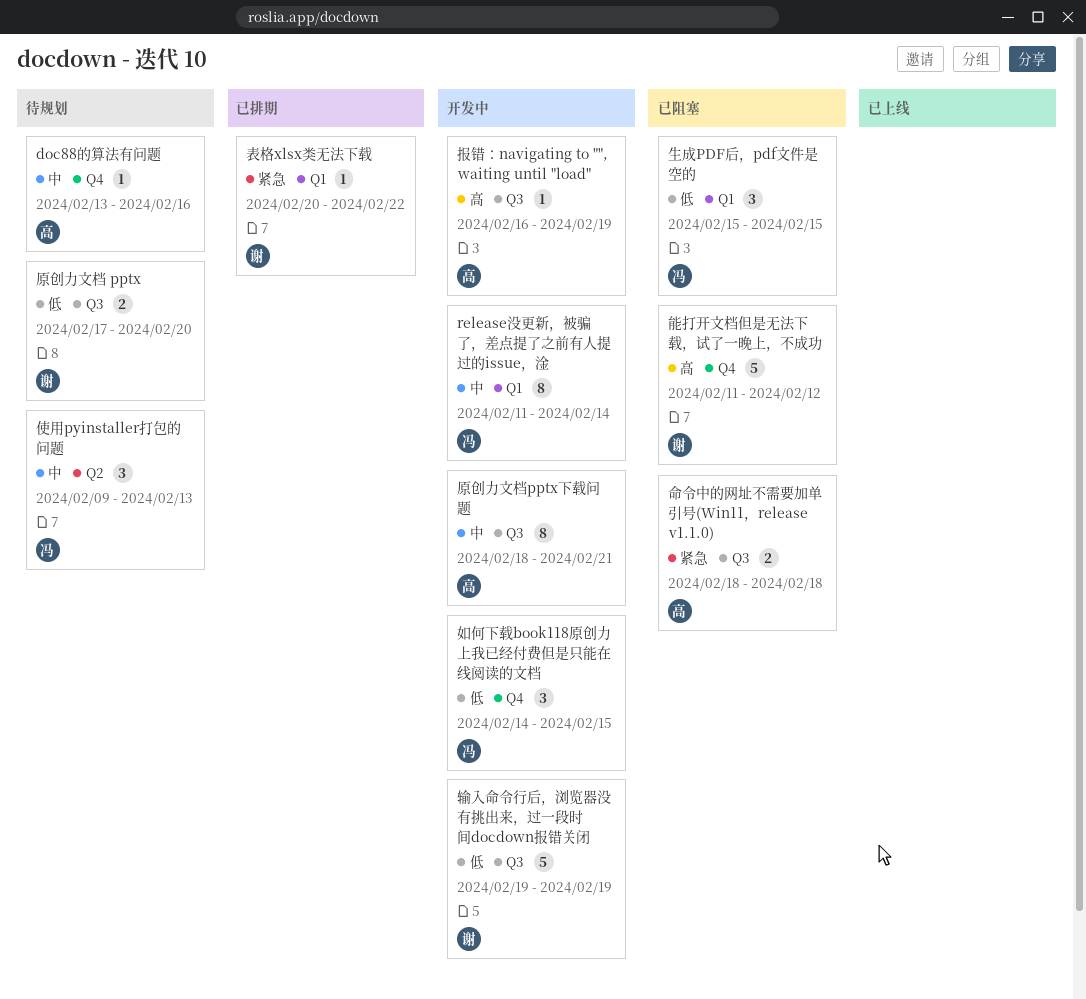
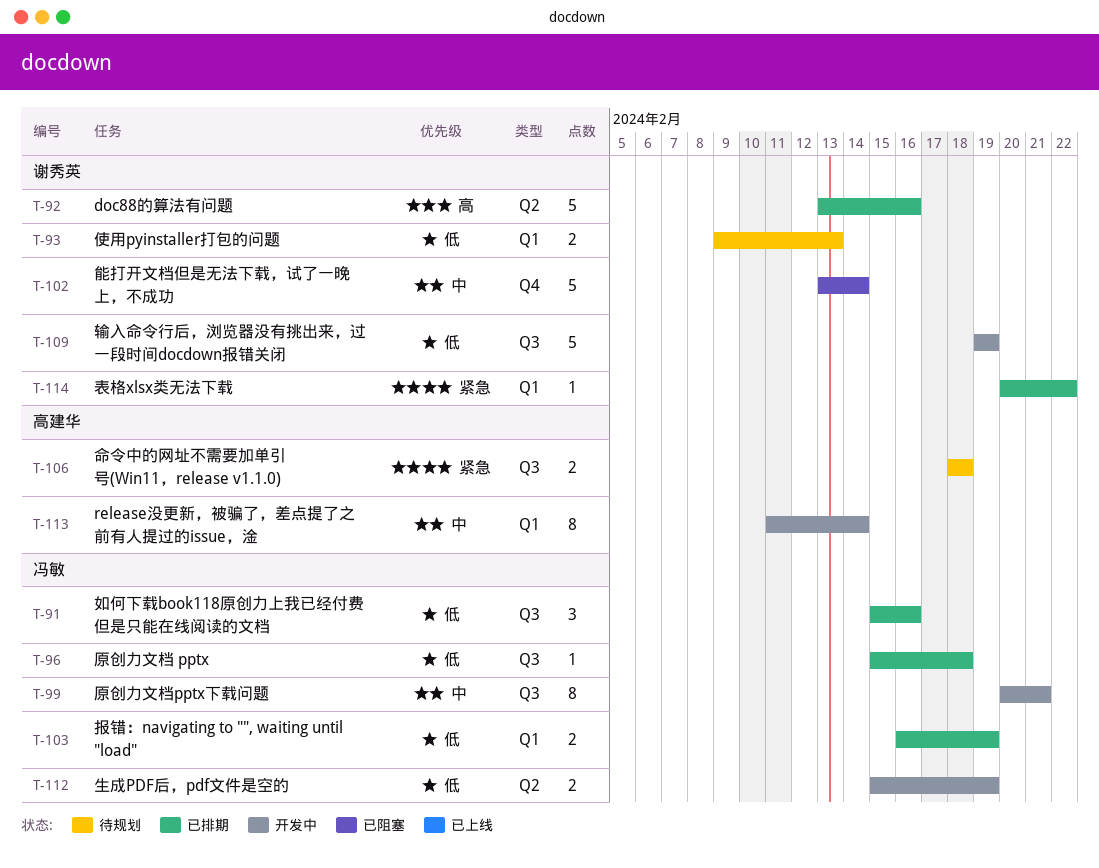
doc88的算法有问题, status: 待规划 -> 已排期
doc88的算法有问题, owner: 高建华 -> 谢秀英
doc88的算法有问题, priority: 中 -> 高
doc88的算法有问题, label: Q4 -> Q2
doc88的算法有问题, estimate: 1 -> 5
release没更新，被骗了，差点提了之前有人提过的issue，淦, owner: 冯敏 -> 高建华
使用pyinstaller打包的问题, owner: 冯敏 -> 谢秀英
使用pyinstaller打包的问题, priority: 中 -> 低
使用pyinstaller打包的问题, label: Q2 -> Q1
使用pyinstaller打包的问题, estimate: 3 -> 2
原创力文档 pptx, status: 待规划 -> 已排期
原创力文档 pptx, owner: 谢秀英 -> 冯敏
原创力文档 pptx, estimate: 2 -> 1
原创力文档 pptx, start: Feb 17 -> Feb 15
原创力文档 pptx, due: Feb 20 -> Feb 18
原创力文档pptx下载问题, owner: 高建华 -> 冯敏
原创力文档pptx下载问题, start: Feb 18 -> Feb 20
命令中的网址不需要加单引号(Win11，release v1.1.0), status: 已阻塞 -> 待规划
如何下载book118原创力上我已经付费但是只能在线阅读的文档, status: 开发中 -> 已排期
如何下载book118原创力上我已经付费但是只能在线阅读的文档, label: Q4 -> Q3
如何下载book118原创力上我已经付费但是只能在线阅读的文档, start: Feb 14 -> Feb 15
如何下载book118原创力上我已经付费但是只能在线阅读的文档, due: Feb 15 -> Feb 16
报错：navigating to "", waiting until "load", status: 开发中 -> 已排期
报错：navigating to "", waiting until "load", owner: 高建华 -> 冯敏
报错：navigating to "", waiting until "load", priority: 高 -> 低
报错：navigating to "", waiting until "load", label: Q3 -> Q1
报错：navigating to "", waiting until "load", estimate: 1 -> 2
生成PDF后，pdf文件是空的, status: 已阻塞 -> 开发中
生成PDF后，pdf文件是空的, label: Q1 -> Q2
生成PDF后，pdf文件是空的, estimate: 3 -> 2
生成PDF后，pdf文件是空的, due: Feb 15 -> Feb 19
能打开文档但是无法下载，试了一晚上，不成功, priority: 高 -> 中
能打开文档但是无法下载，试了一晚上，不成功, start: Feb 11 -> Feb 13
能打开文档但是无法下载，试了一晚上，不成功, due: Feb 12 -> Feb 14

